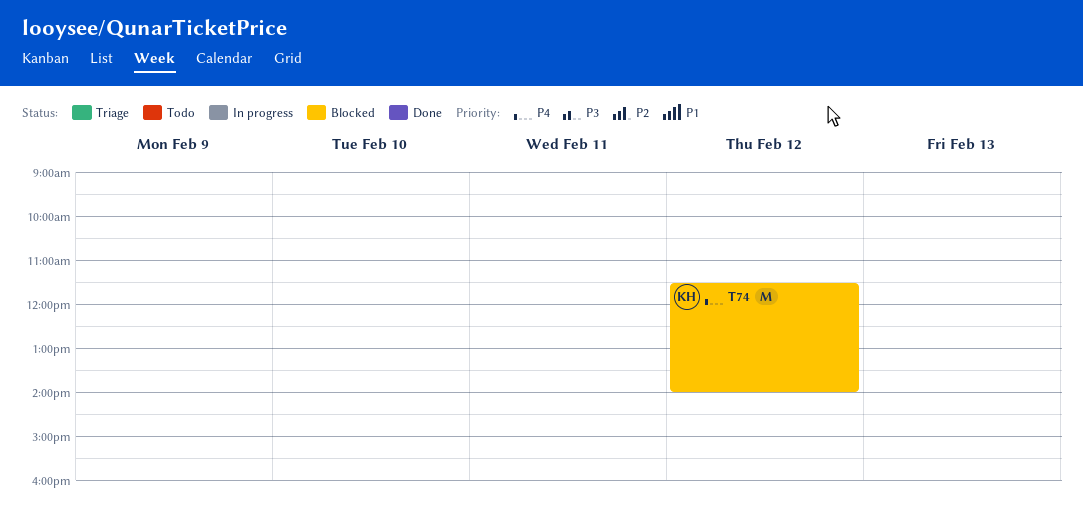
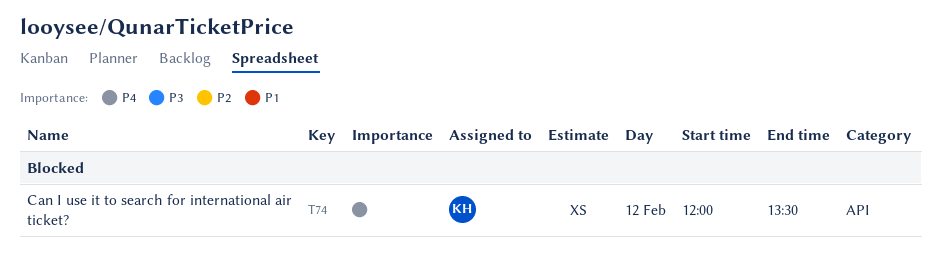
T74, estimate: M -> XS
T74, begins: 11:30 -> 12:00
T74, ends: 14:00 -> 13:30

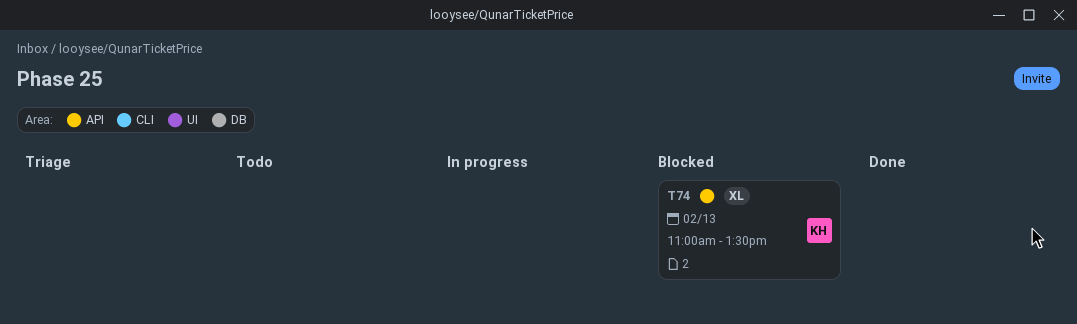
T74, estimate: XS -> XL
T74, day: Feb 12 -> Feb 13
T74, begins: 12:00 -> 11:00

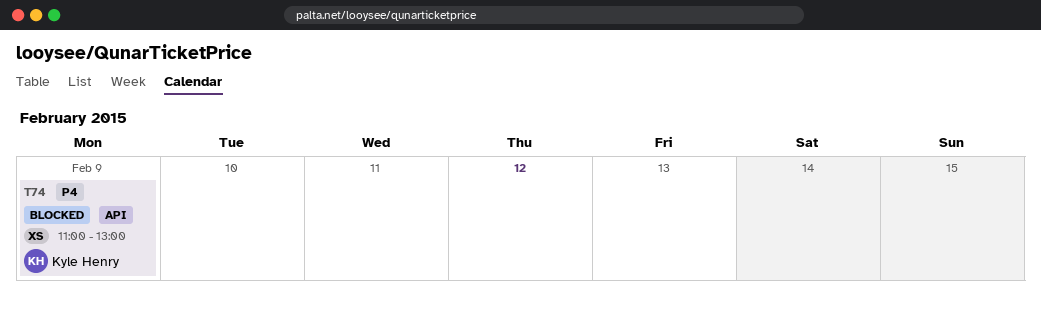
T74, estimate: XL -> XS
T74, day: Feb 13 -> Feb 9
T74, ends: 13:30 -> 13:00

